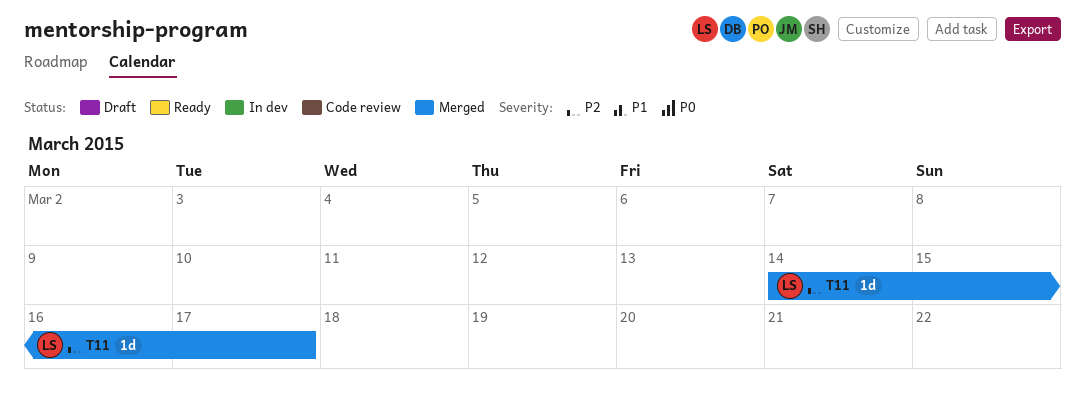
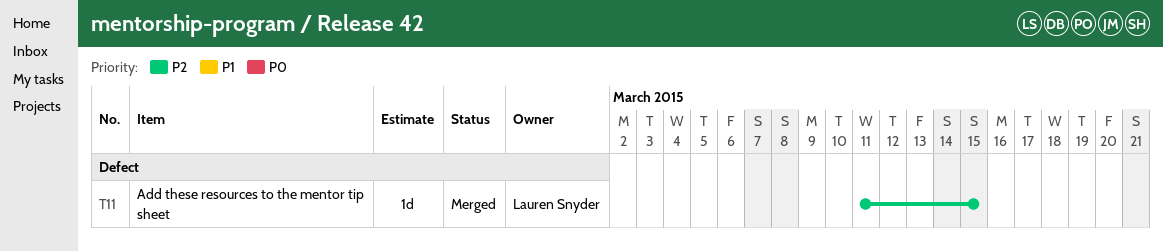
T11, start: Mar 14 -> Mar 11
T11, due: Mar 17 -> Mar 15

